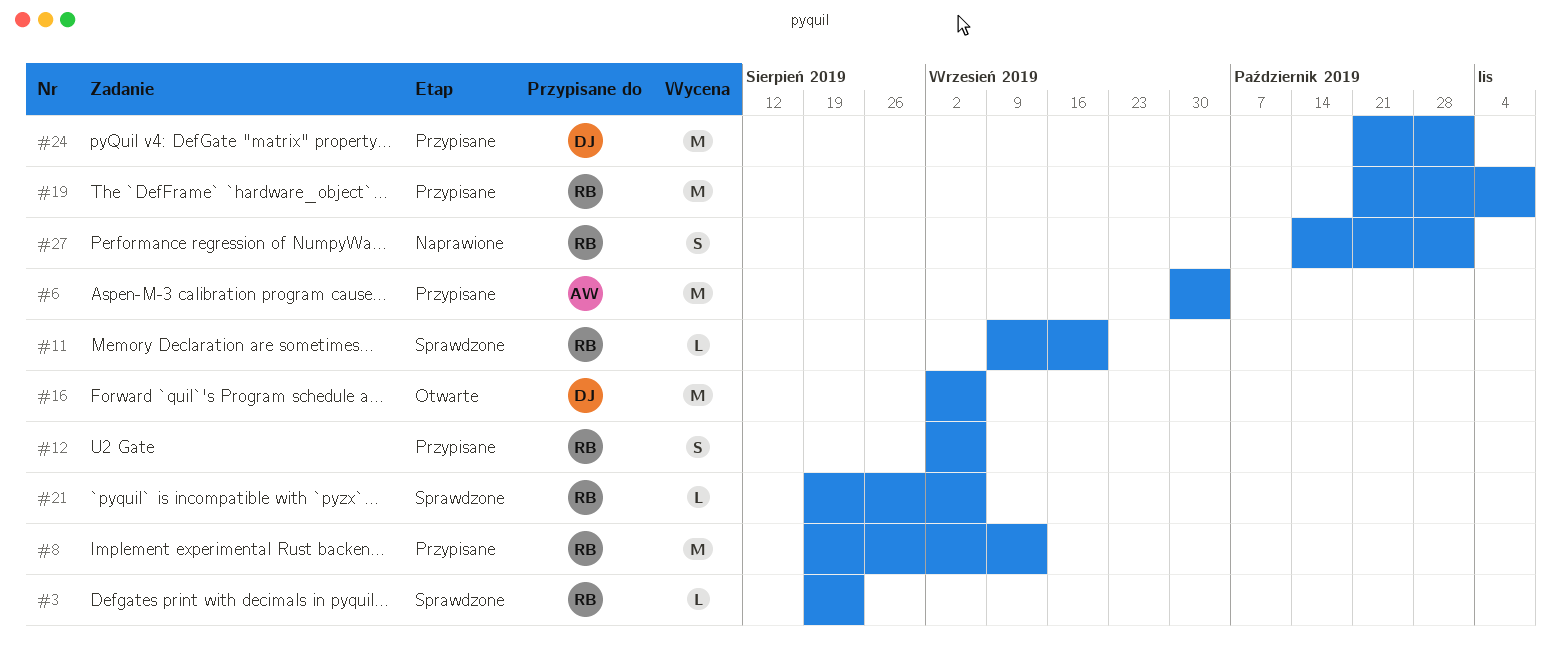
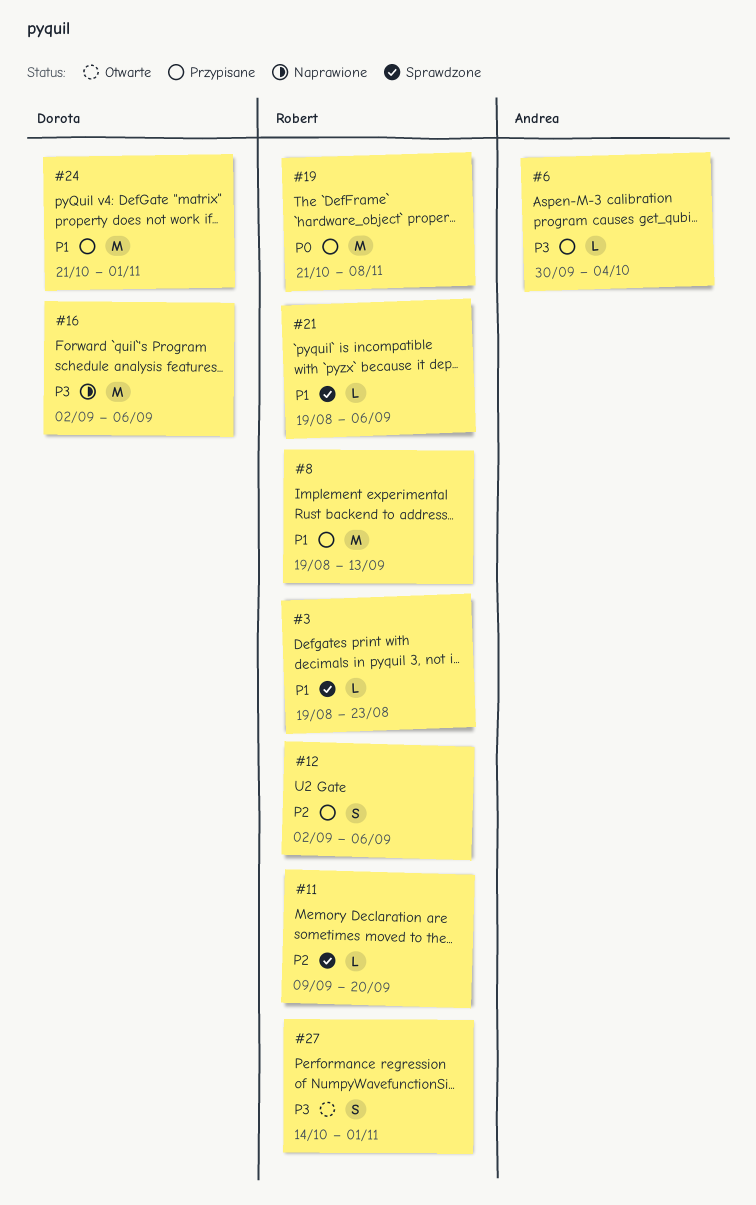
#6, estimate: M -> L
#16, status: Otwarte -> Naprawione
#27, status: Naprawione -> Otwarte

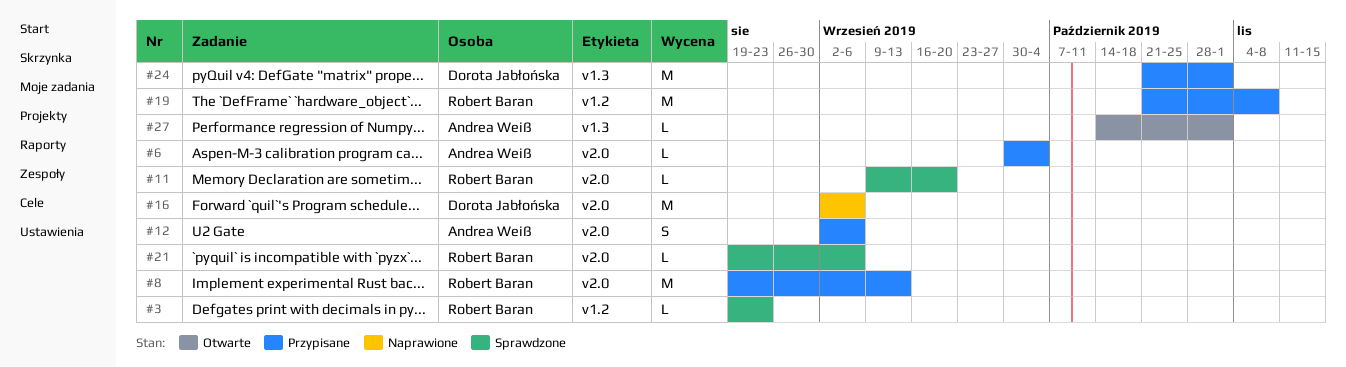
#12, owner: Robert Baran -> Andrea Weiß
#27, owner: Robert Baran -> Andrea Weiß
#27, estimate: S -> L

